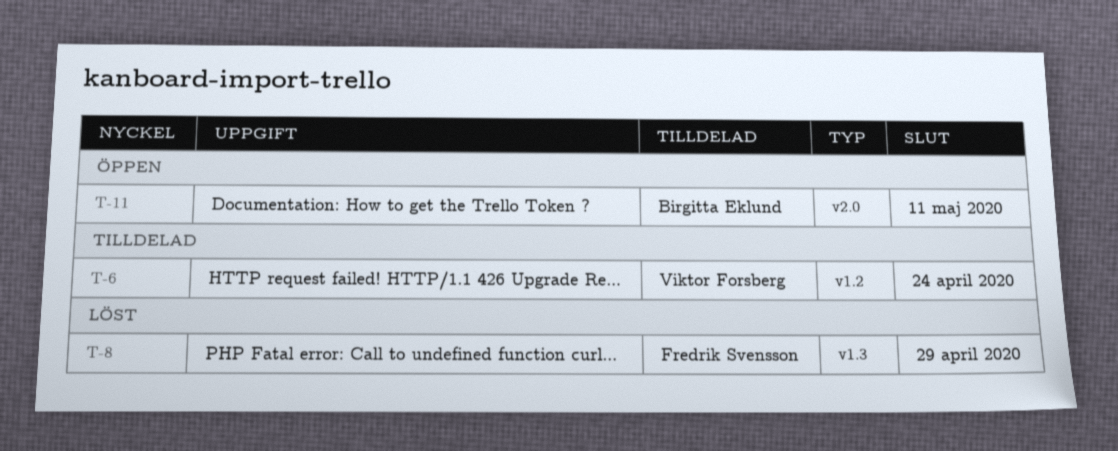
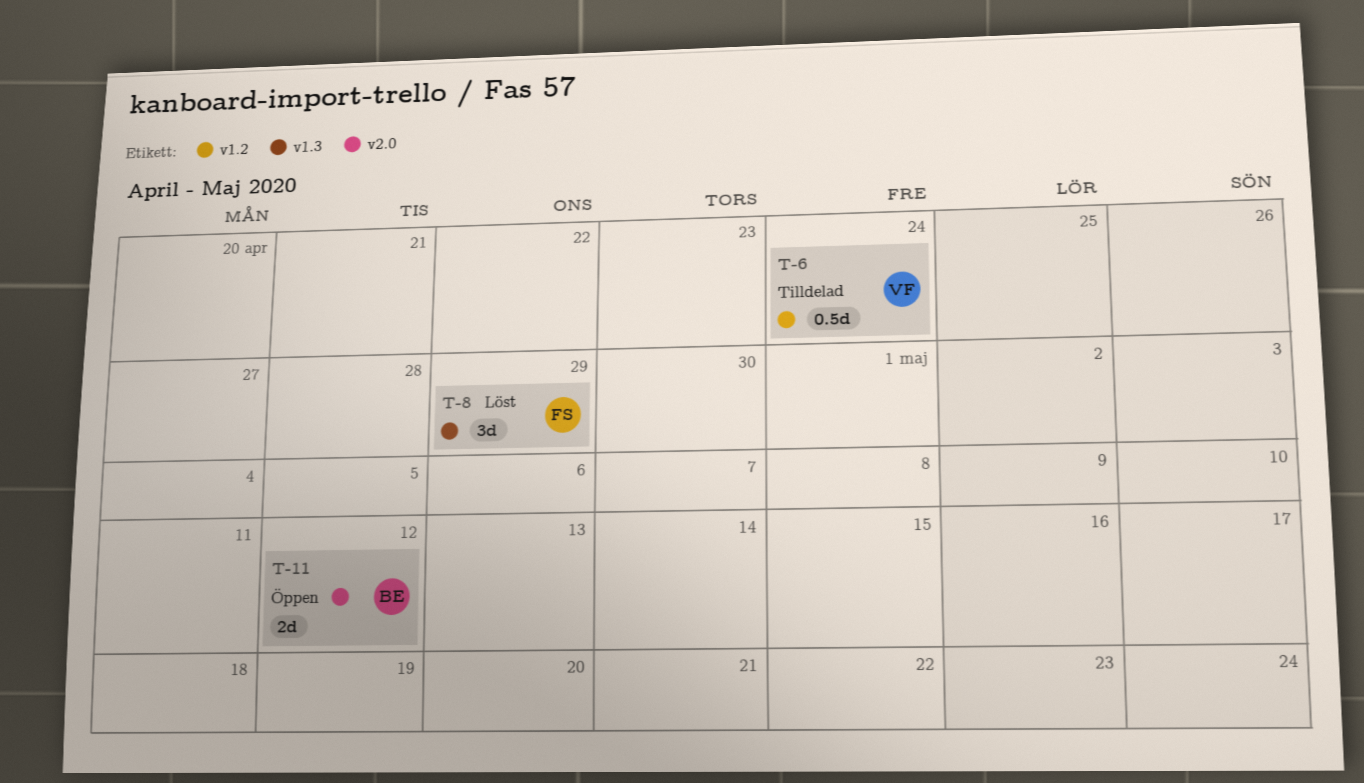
T-11, due: May 11 -> May 12

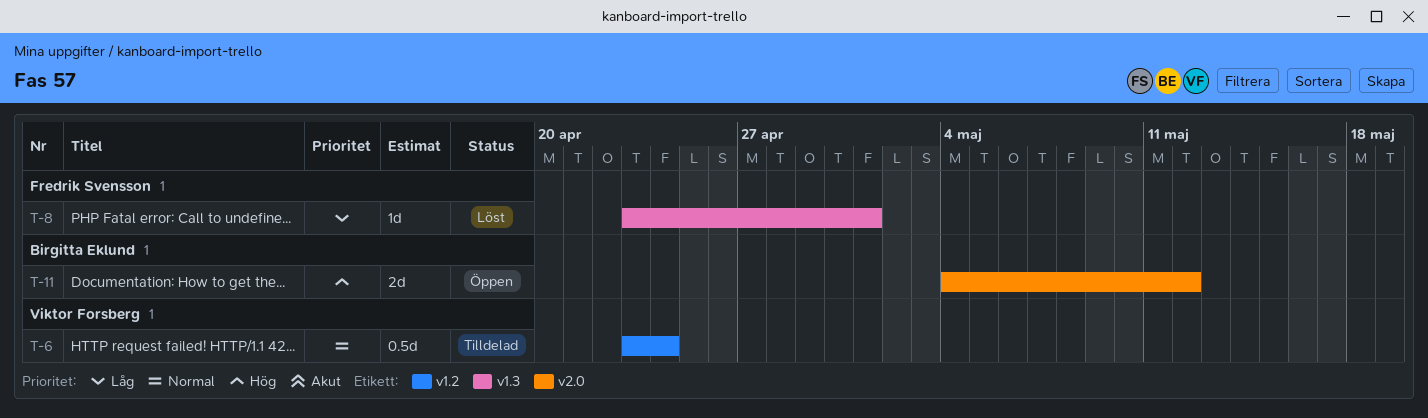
T-8, estimate: 3d -> 1d
T-8, due: Apr 29 -> May 1

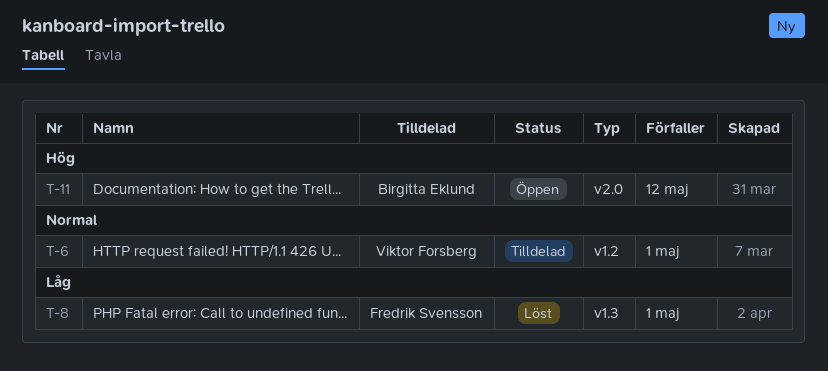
T-6, due: Apr 24 -> May 1

